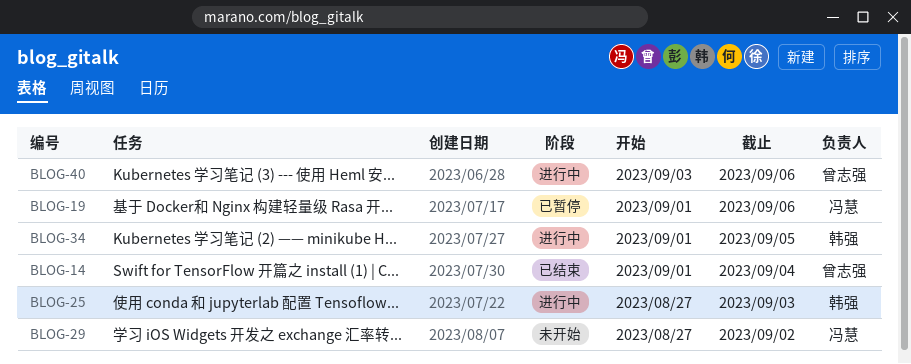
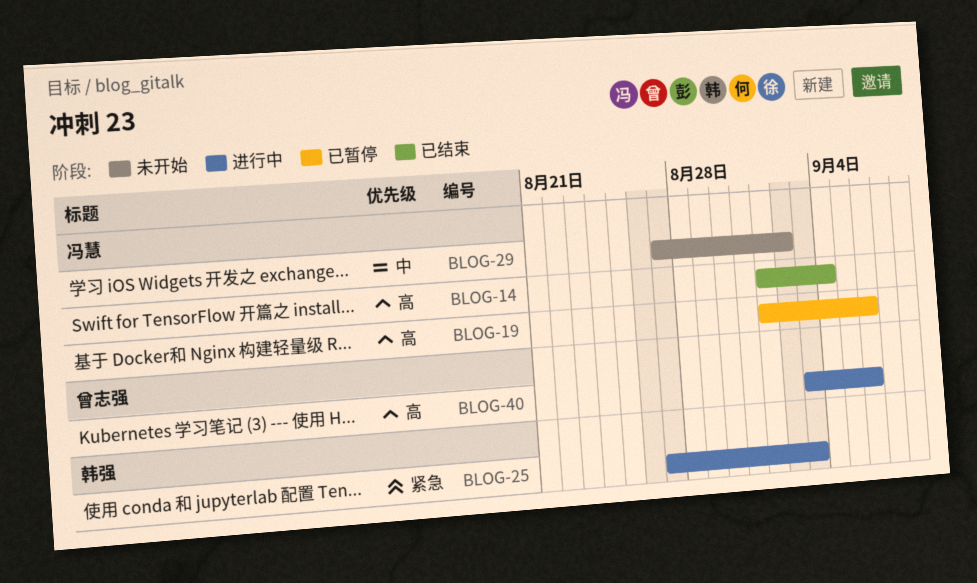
BLOG-14, owner: 曾志强 -> 冯慧
BLOG-34: present -> none

